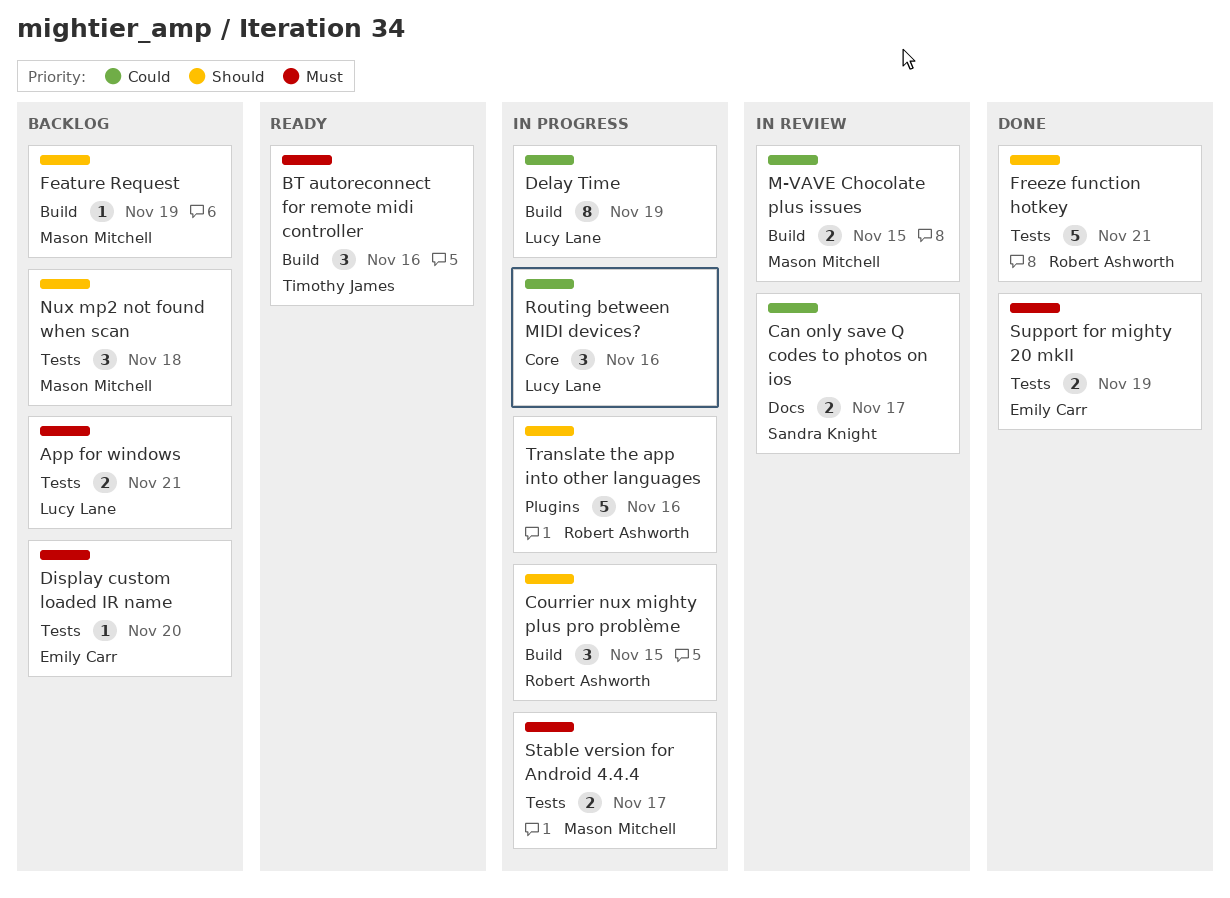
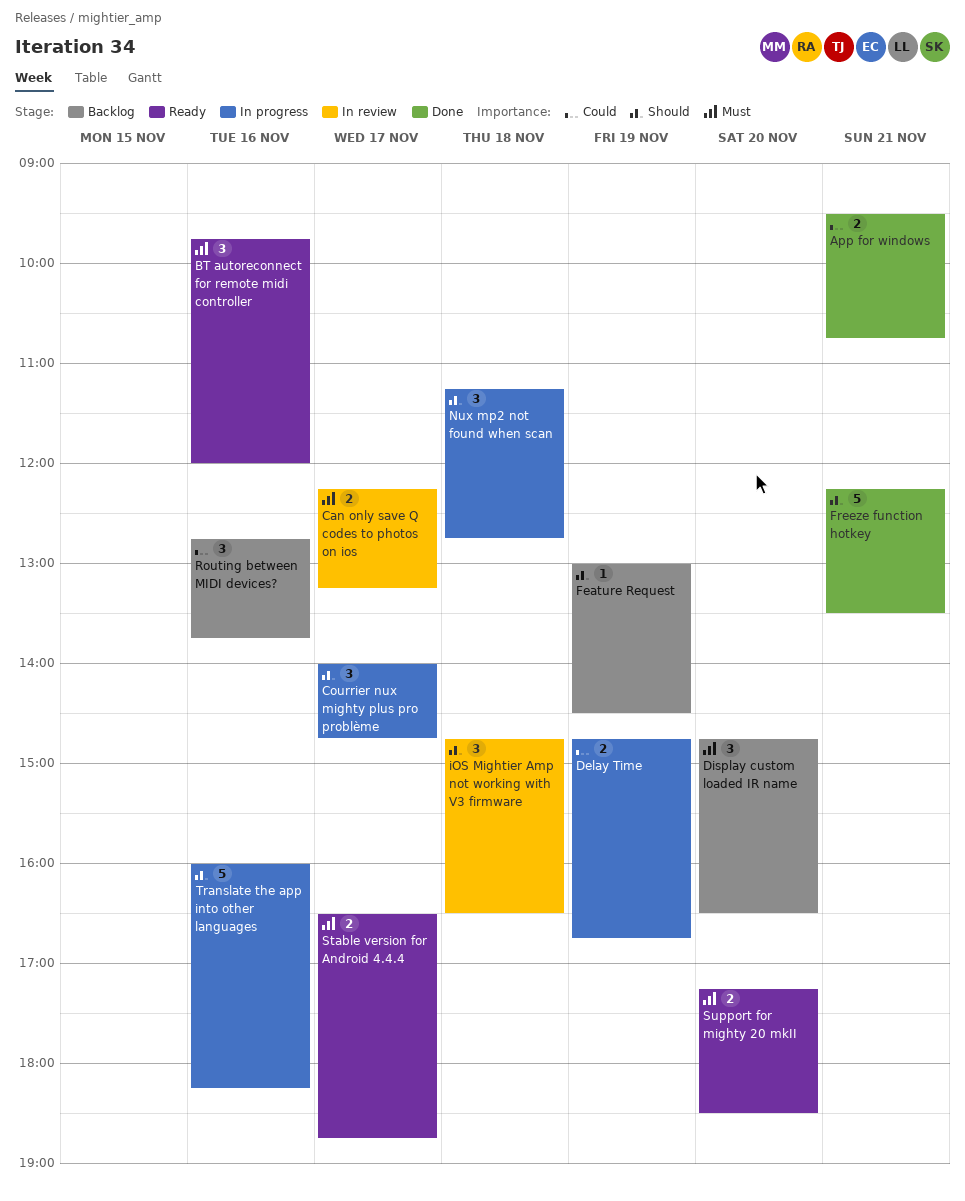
App for windows, status: Backlog -> Done
App for windows, priority: Must -> Could
Can only save Q codes to photos on ios, priority: Could -> Must
Courrier nux mighty plus pro problème, day: Nov 15 -> Nov 17
Delay Time, estimate: 8 -> 2
Display custom loaded IR name, estimate: 1 -> 3
iOS Mightier Amp not working with V3 firmware: none -> present
M-VAVE Chocolate plus issues: present -> none
Nux mp2 not found when scan, status: Backlog -> In progress
Routing between MIDI devices?, status: In progress -> Backlog
Stable version for Android 4.4.4, status: In progress -> Ready
Support for mighty 20 mkII, status: Done -> Ready
Support for mighty 20 mkII, day: Nov 19 -> Nov 20

